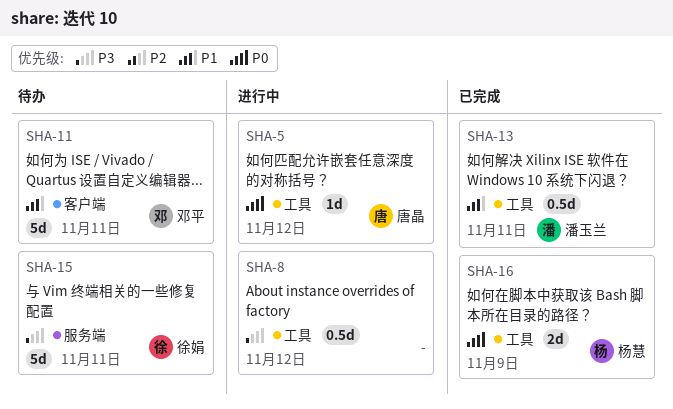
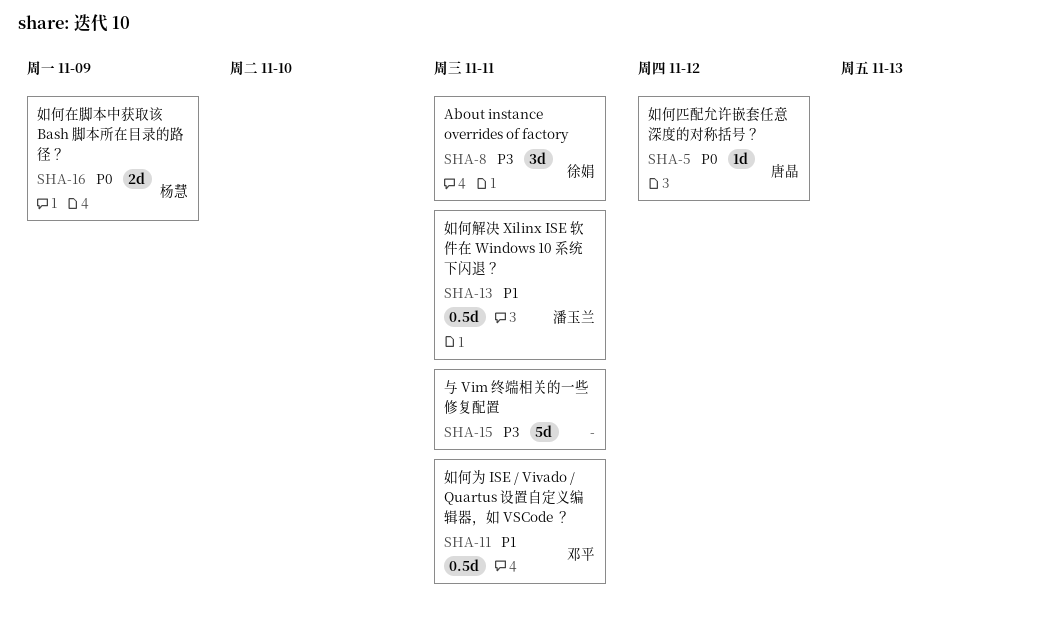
SHA-8, owner: none -> 徐娟
SHA-8, estimate: 0.5d -> 3d
SHA-8, due: Nov 12 -> Nov 11
SHA-11, estimate: 5d -> 0.5d
SHA-15, owner: 徐娟 -> none

